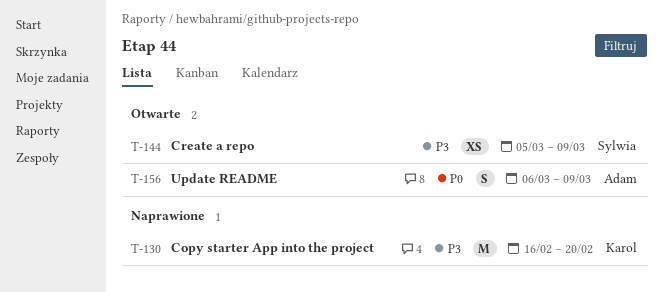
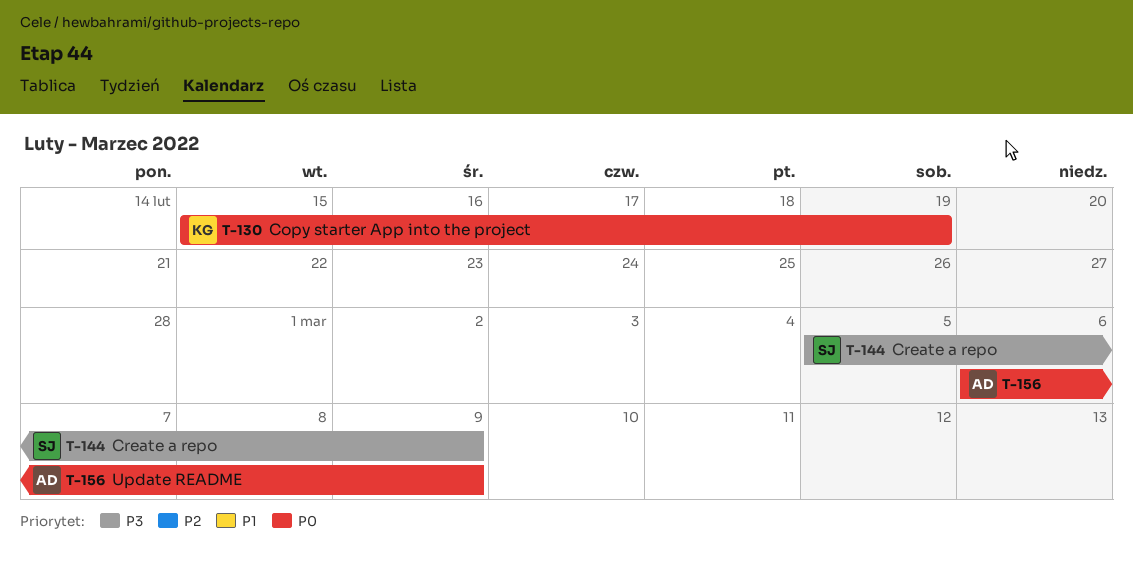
T-130, priority: P3 -> P0
T-130, start: Feb 16 -> Feb 15
T-130, due: Feb 20 -> Feb 19

